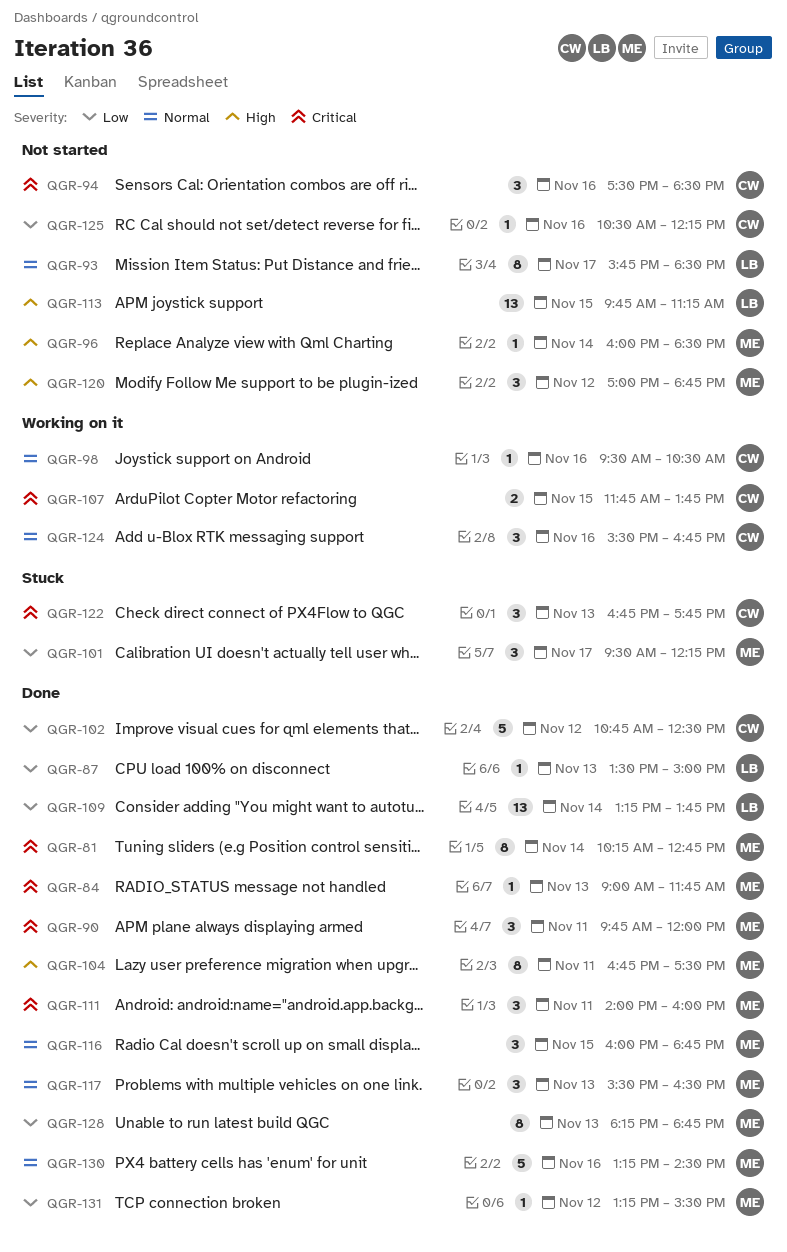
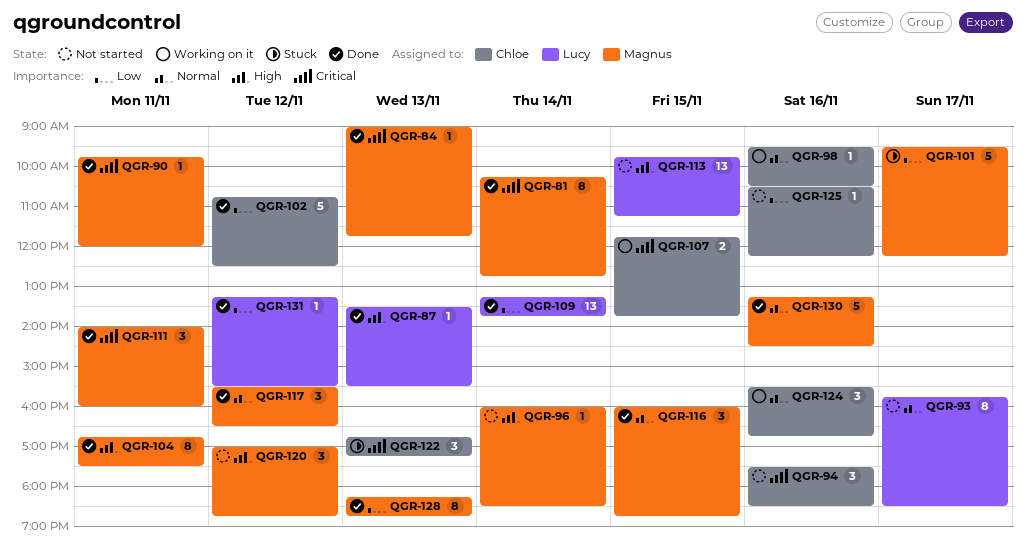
QGR-87, priority: Low -> High
QGR-87, ends: 15:00 -> 15:30
QGR-90, estimate: 3 -> 1
QGR-101, estimate: 3 -> 5
QGR-117, day: Nov 13 -> Nov 12
QGR-122, ends: 17:45 -> 17:15
QGR-131, owner: Magnus -> Lucy

